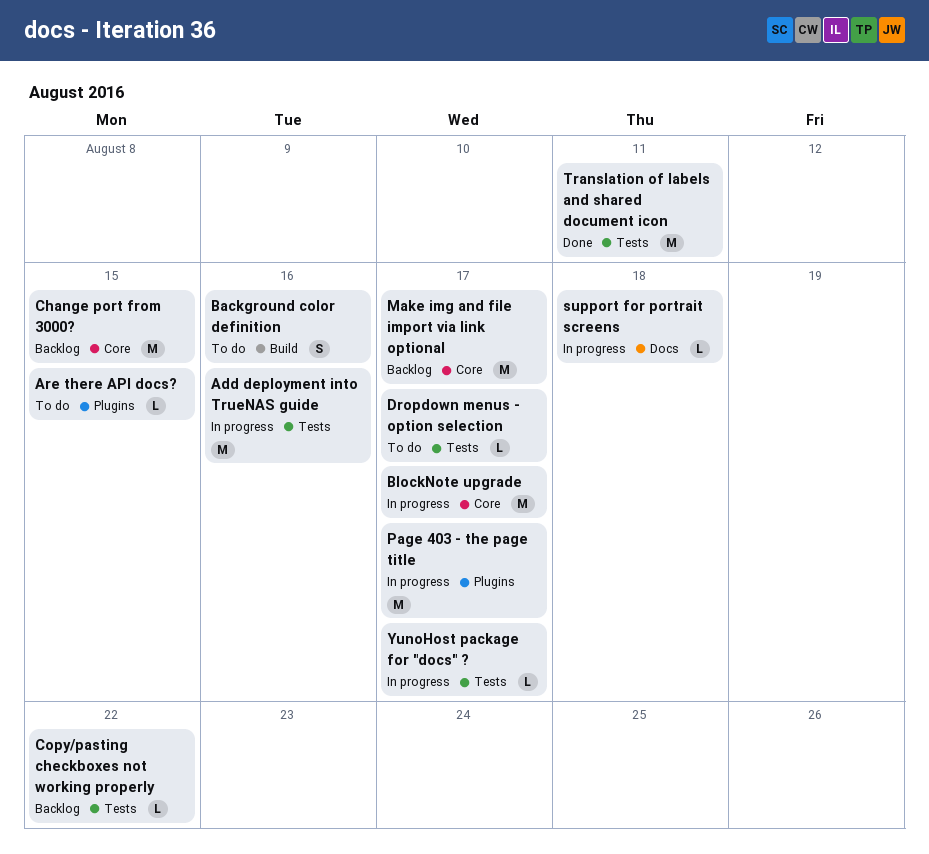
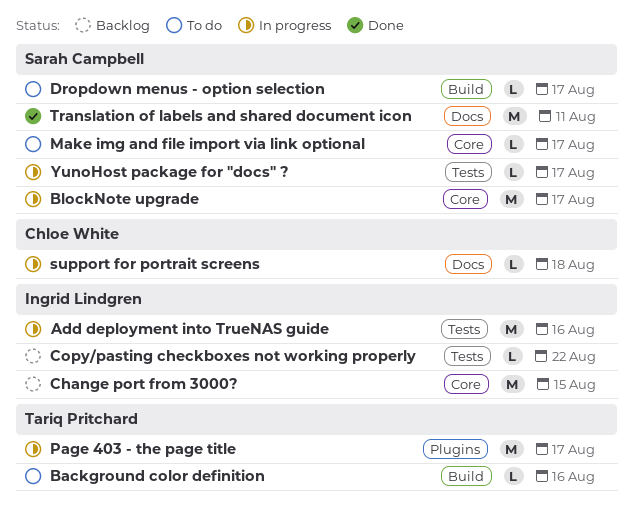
Are there API docs?: present -> none
Background color definition, estimate: S -> L
Dropdown menus - option selection, label: Tests -> Build
Make img and file import via link optional, status: Backlog -> To do
Make img and file import via link optional, estimate: M -> L
Translation of labels and shared document icon, label: Tests -> Docs

